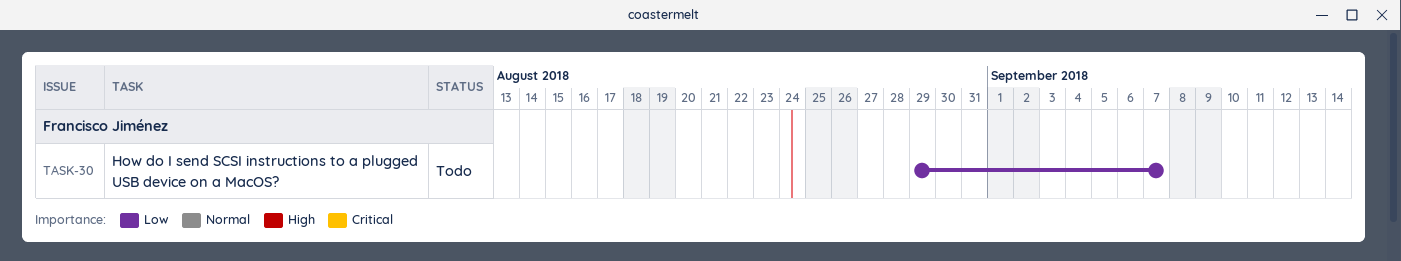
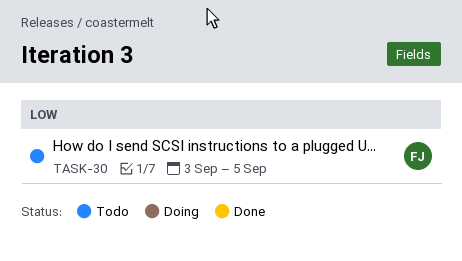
TASK-30, start: Aug 29 -> Sep 3
TASK-30, due: Sep 7 -> Sep 5

